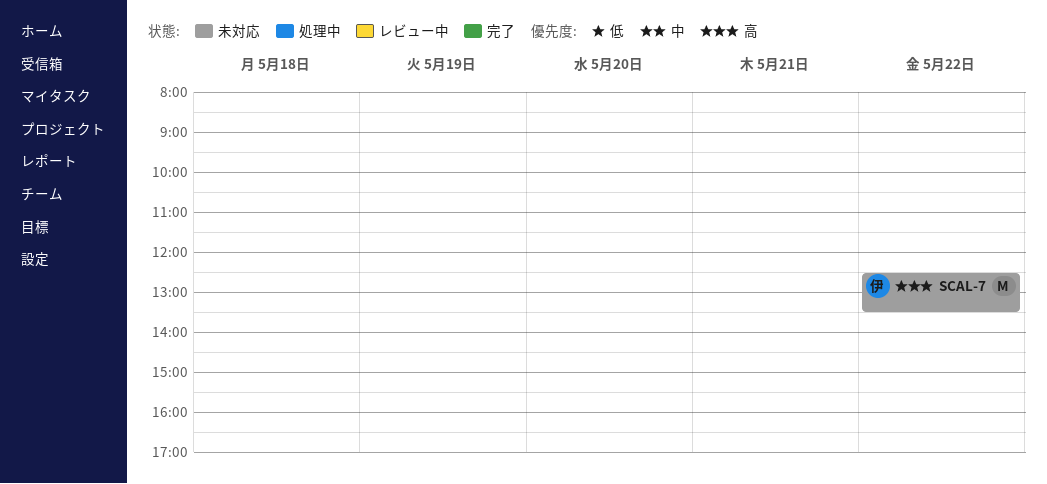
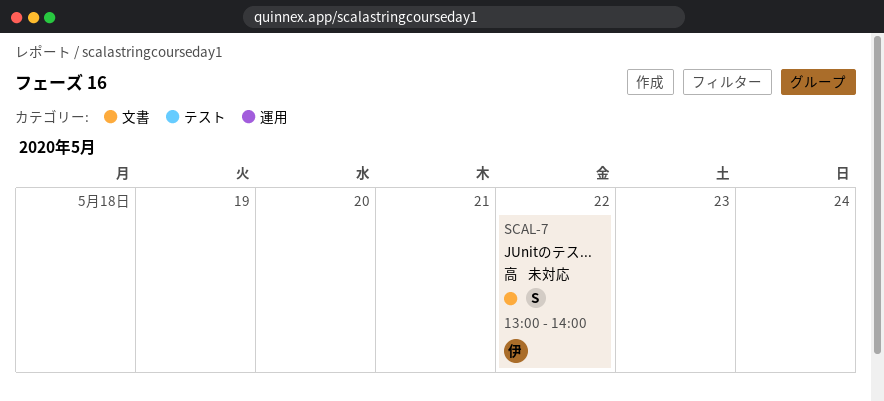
SCAL-7, estimate: M -> S
SCAL-7, begins: 12:30 -> 13:00
SCAL-7, ends: 13:30 -> 14:00

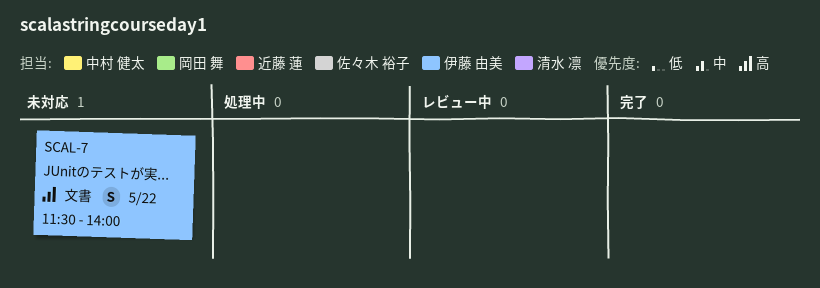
SCAL-7, begins: 13:00 -> 11:30

